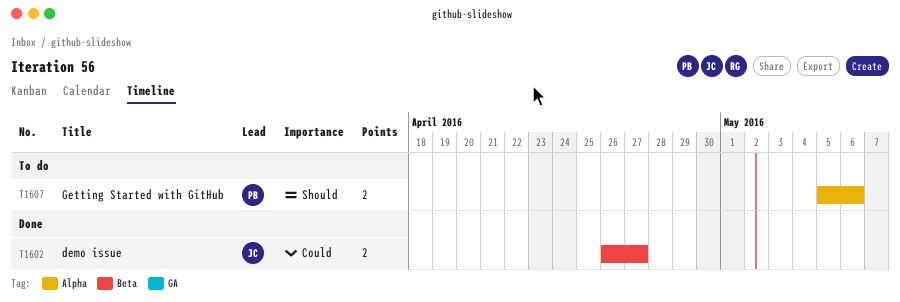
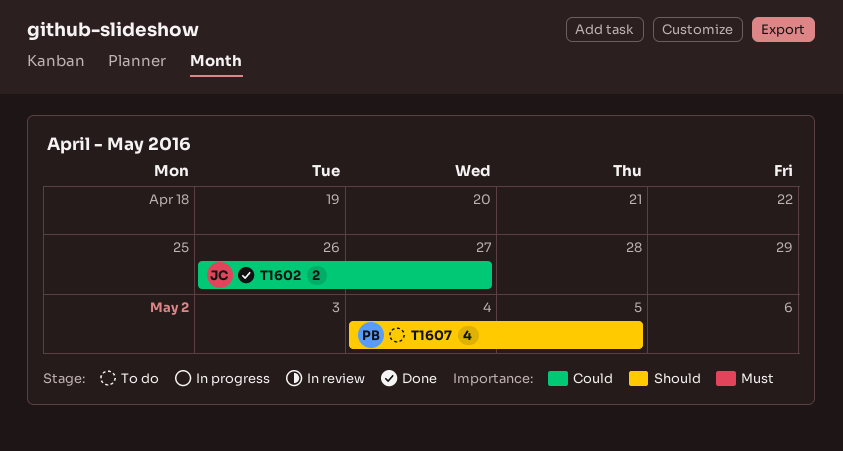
T1607, estimate: 2 -> 4
T1607, start: May 5 -> May 4
T1607, due: May 6 -> May 5

